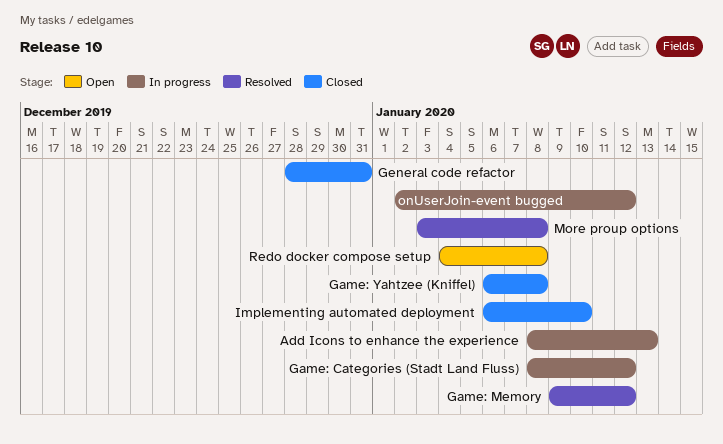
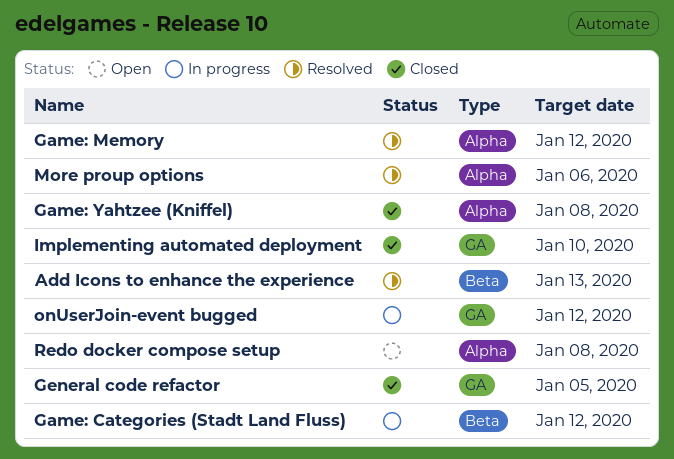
Add Icons to enhance the experience, status: In progress -> Resolved
General code refactor, due: Dec 31 -> Jan 5
More proup options, due: Jan 8 -> Jan 6

